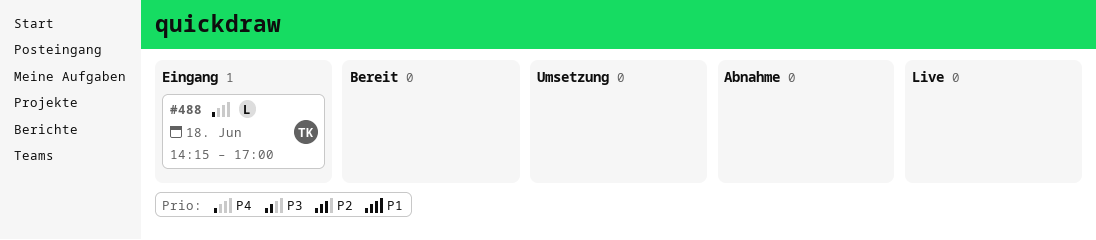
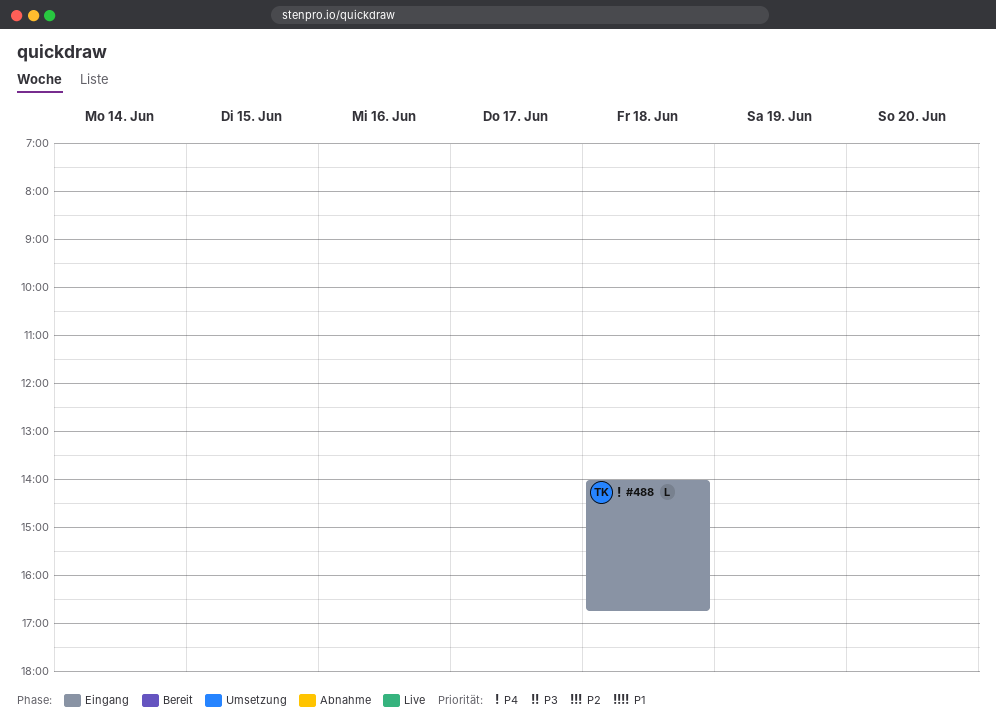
#488, begins: 14:15 -> 14:00
#488, ends: 17:00 -> 16:45

